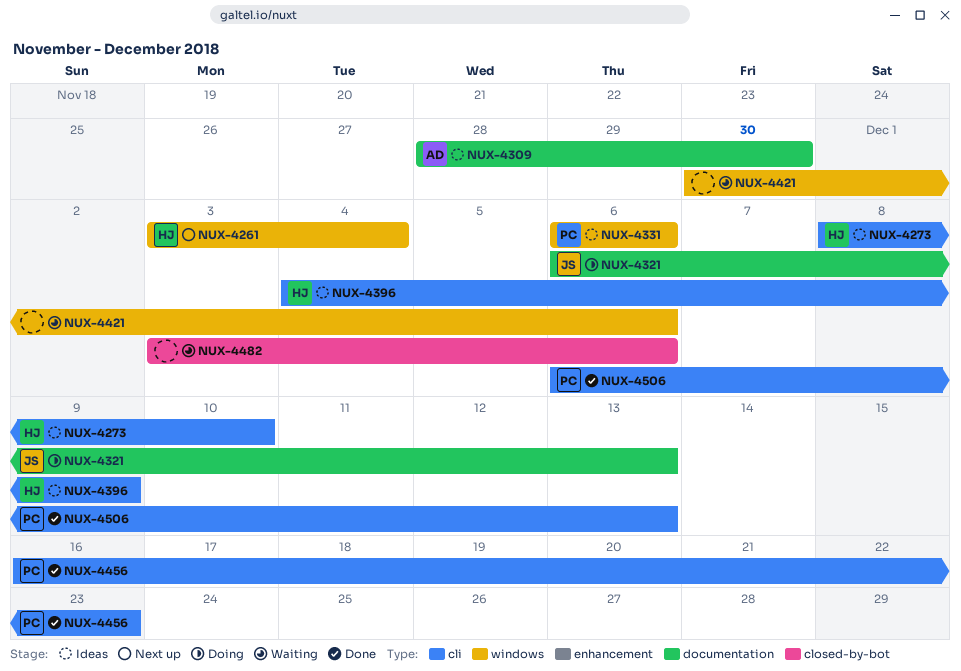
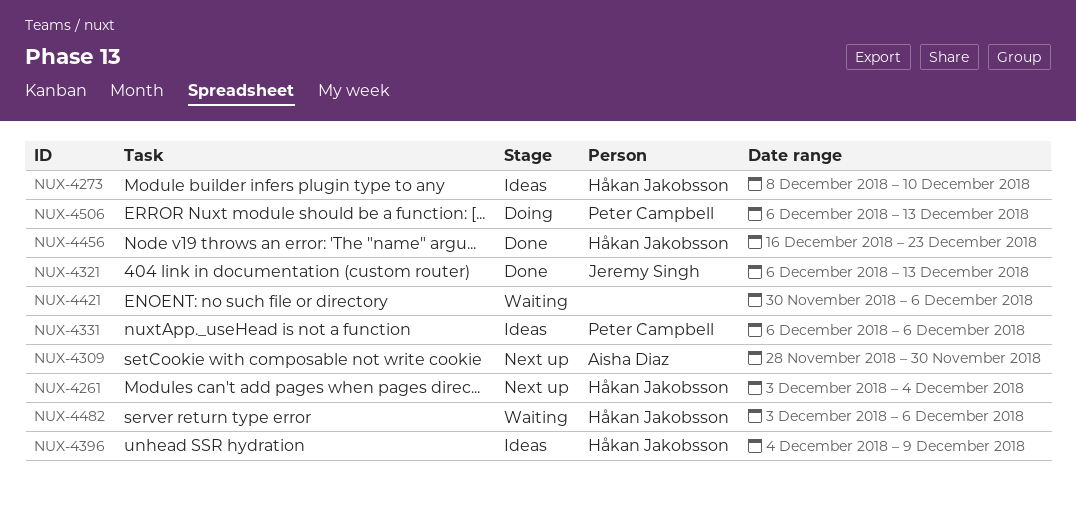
NUX-4309, status: Ideas -> Next up
NUX-4321, status: Doing -> Done
NUX-4456, owner: Peter Campbell -> Håkan Jakobsson
NUX-4482, owner: none -> Håkan Jakobsson
NUX-4506, status: Done -> Doing

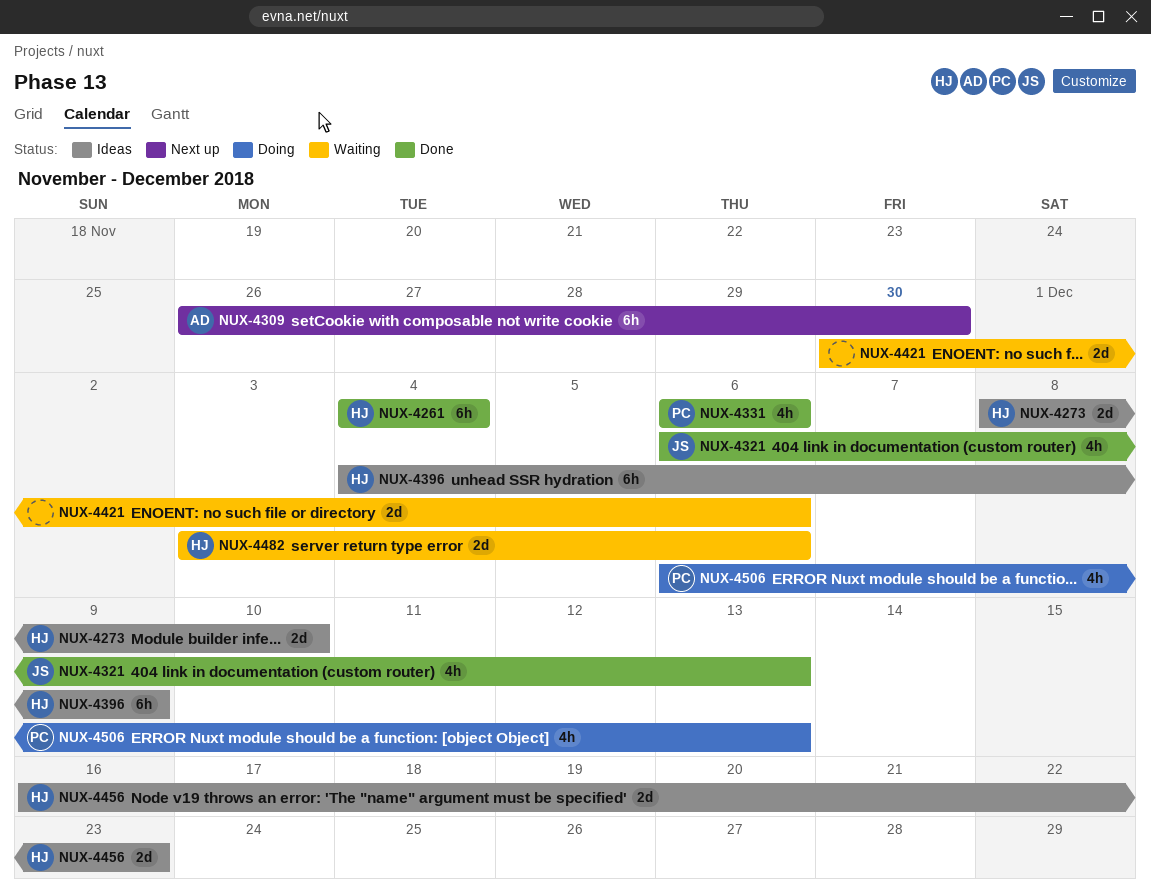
NUX-4261, status: Next up -> Done
NUX-4261, start: Dec 3 -> Dec 4
NUX-4309, start: Nov 28 -> Nov 26
NUX-4331, status: Ideas -> Done
NUX-4456, status: Done -> Ideas

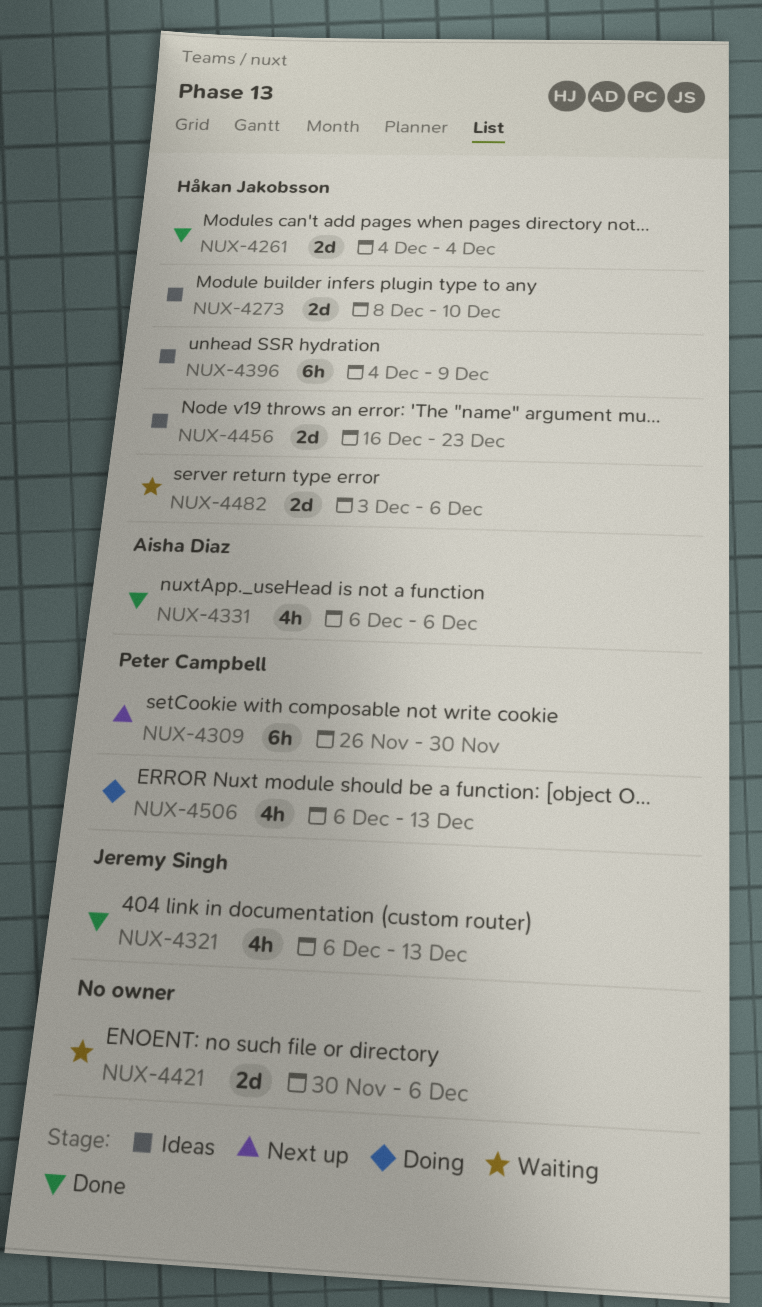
NUX-4261, estimate: 6h -> 2d
NUX-4309, owner: Aisha Diaz -> Peter Campbell
NUX-4331, owner: Peter Campbell -> Aisha Diaz

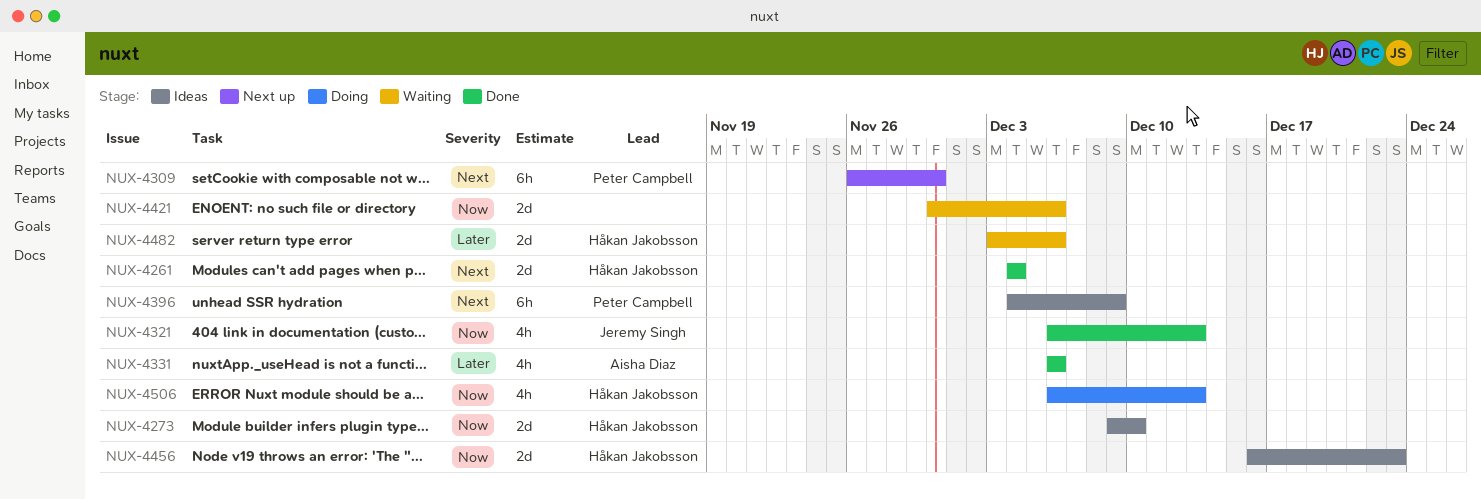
NUX-4273, start: Dec 8 -> Dec 9
NUX-4396, owner: Håkan Jakobsson -> Peter Campbell
NUX-4506, owner: Peter Campbell -> Håkan Jakobsson

